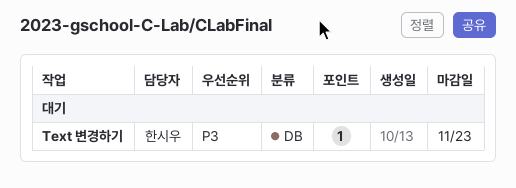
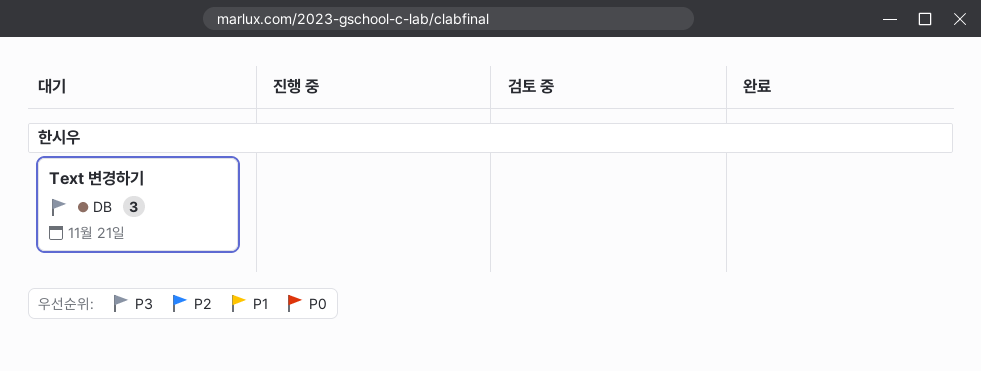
Text 변경하기, estimate: 1 -> 3
Text 변경하기, due: Nov 23 -> Nov 21

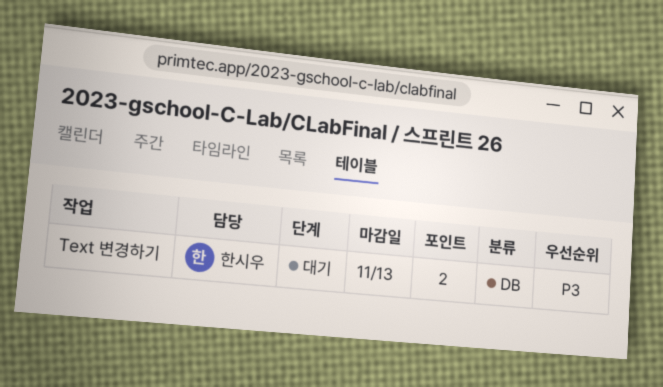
Text 변경하기, estimate: 3 -> 2
Text 변경하기, due: Nov 21 -> Nov 13

